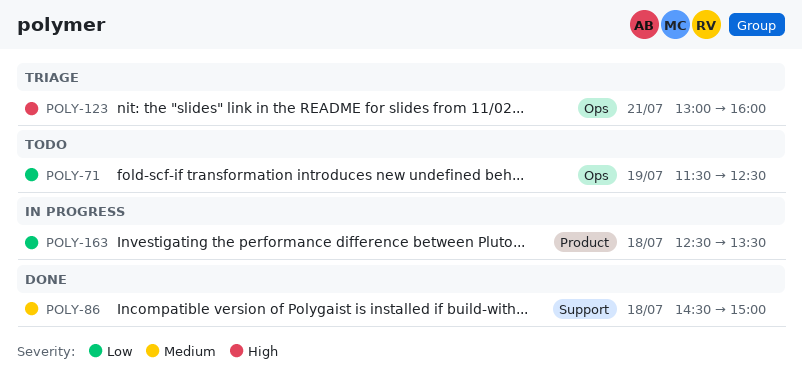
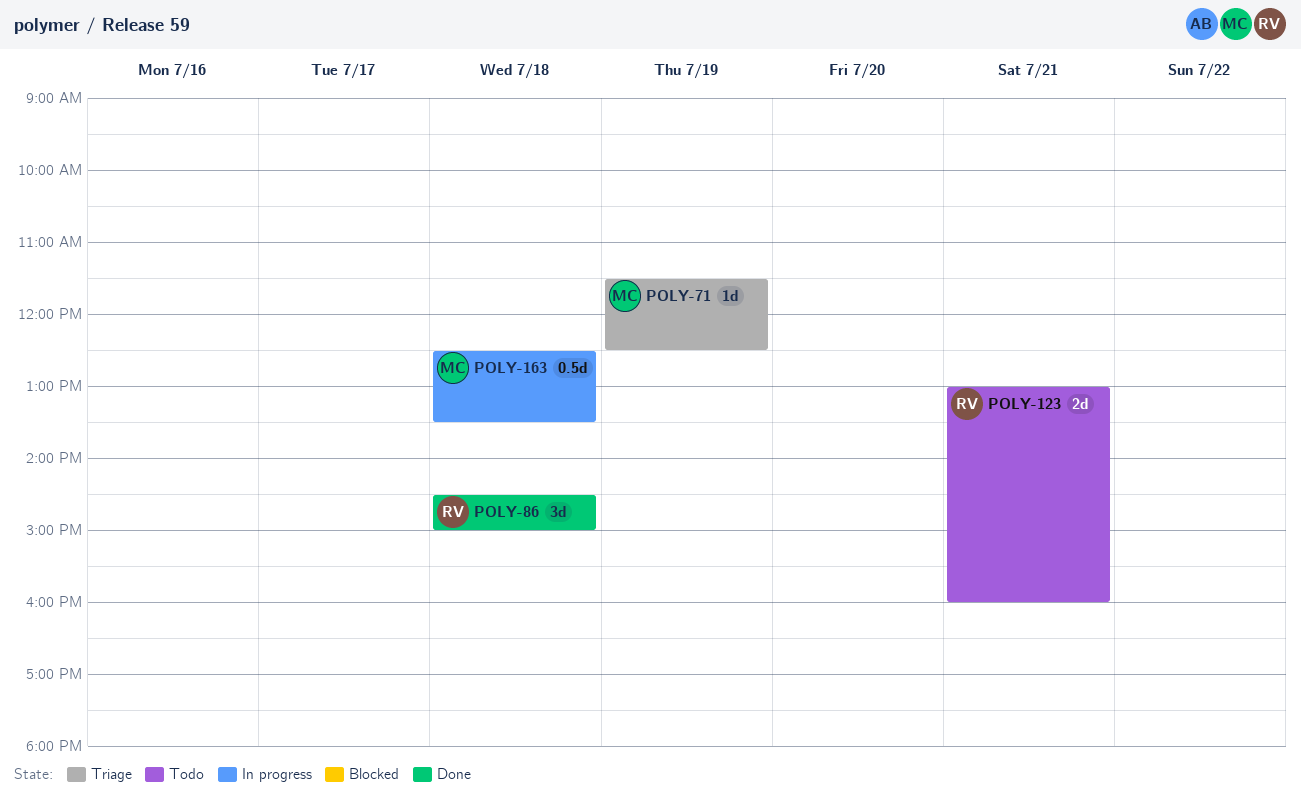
POLY-71, status: Todo -> Triage
POLY-123, status: Triage -> Todo

